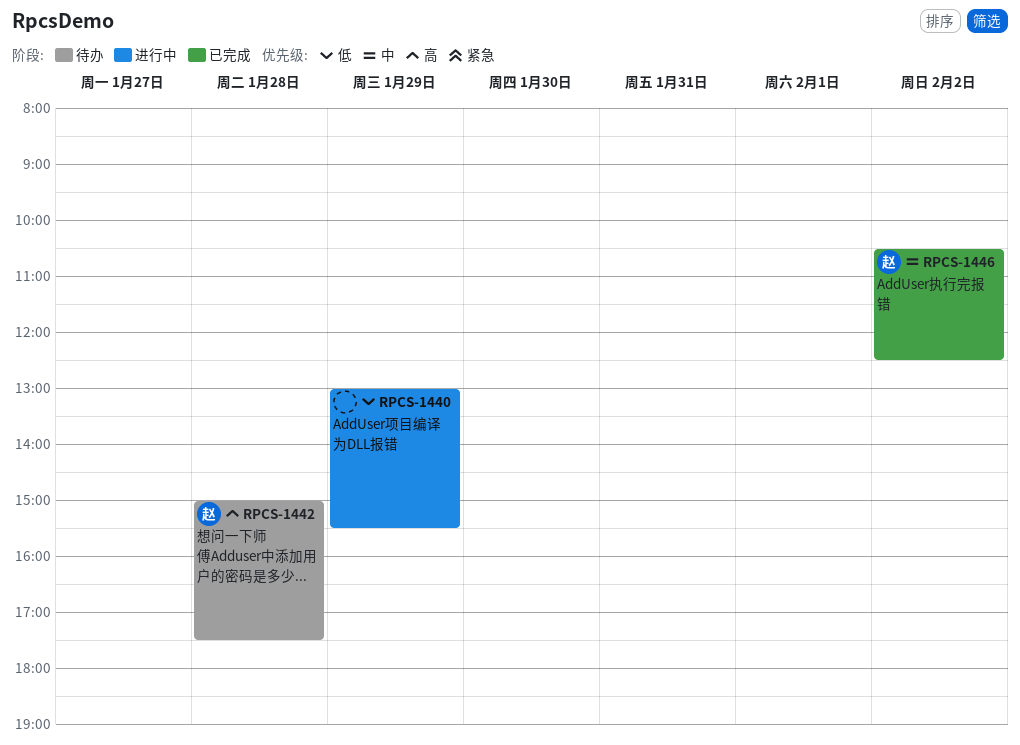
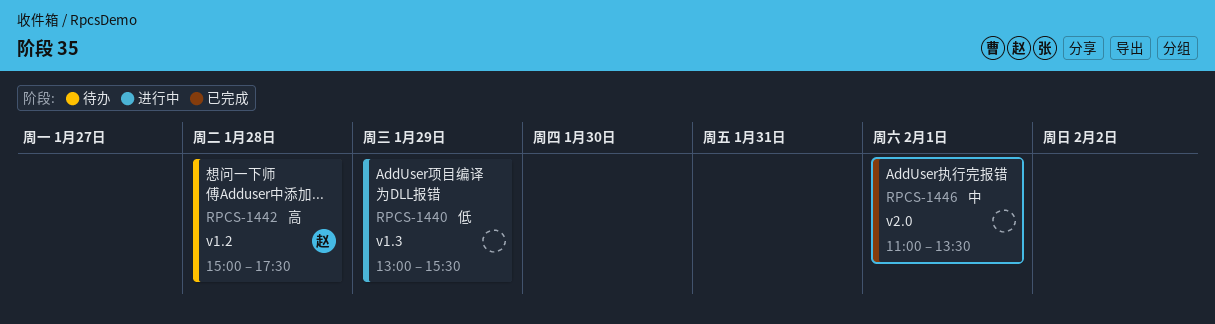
RPCS-1446, owner: 赵 -> none
RPCS-1446, day: Feb 2 -> Feb 1
RPCS-1446, begins: 10:30 -> 11:00
RPCS-1446, ends: 12:30 -> 13:30

